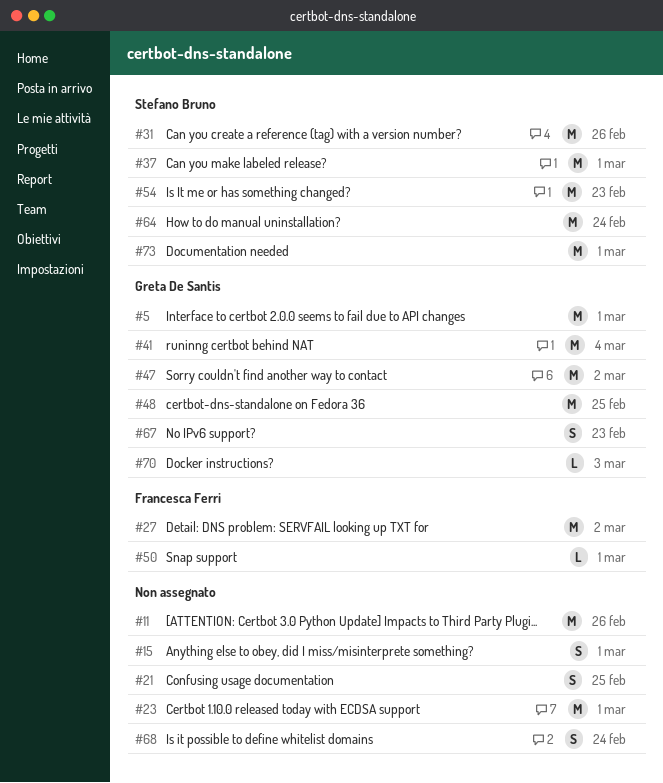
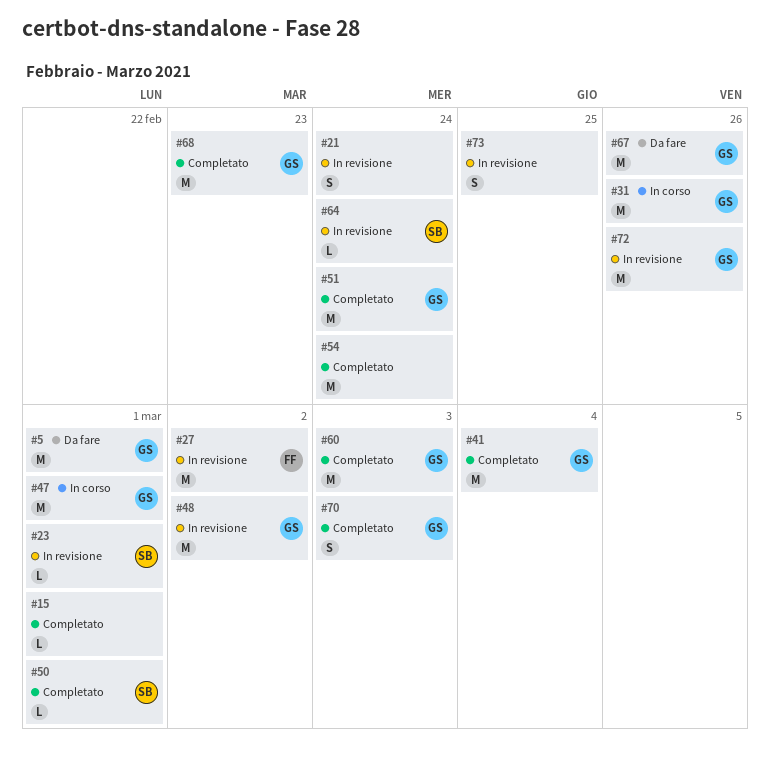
#11: present -> none
#15, estimate: S -> L
#21, due: Feb 25 -> Feb 24
#23, owner: none -> Stefano Bruno
#23, estimate: M -> L
#31, owner: Stefano Bruno -> Greta De Santis
#37: present -> none
#47, due: Mar 2 -> Mar 1
#48, due: Feb 25 -> Mar 2
#50, owner: Francesca Ferri -> Stefano Bruno
#51: none -> present
#54, owner: Stefano Bruno -> none
#54, due: Feb 23 -> Feb 24
#60: none -> present
#64, estimate: M -> L
#67, estimate: S -> M
#67, due: Feb 23 -> Feb 26
#68, owner: none -> Greta De Santis
#68, estimate: S -> M
#68, due: Feb 24 -> Feb 23
#70, estimate: L -> S
#72: none -> present
#73, owner: Stefano Bruno -> none
#73, estimate: M -> S
#73, due: Mar 1 -> Feb 25

